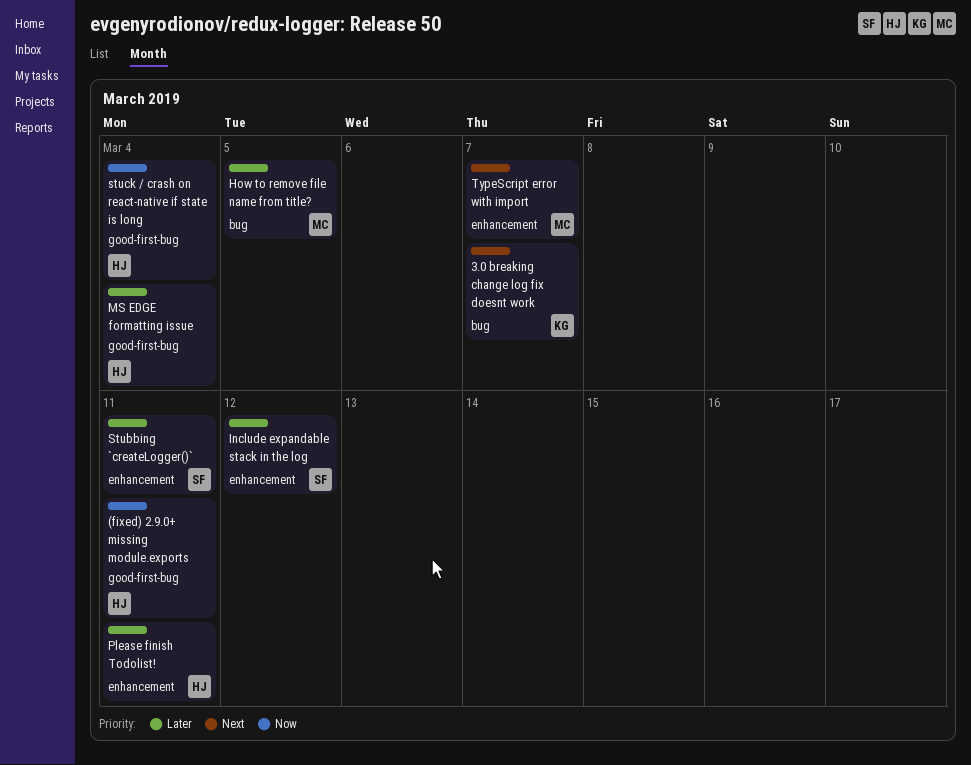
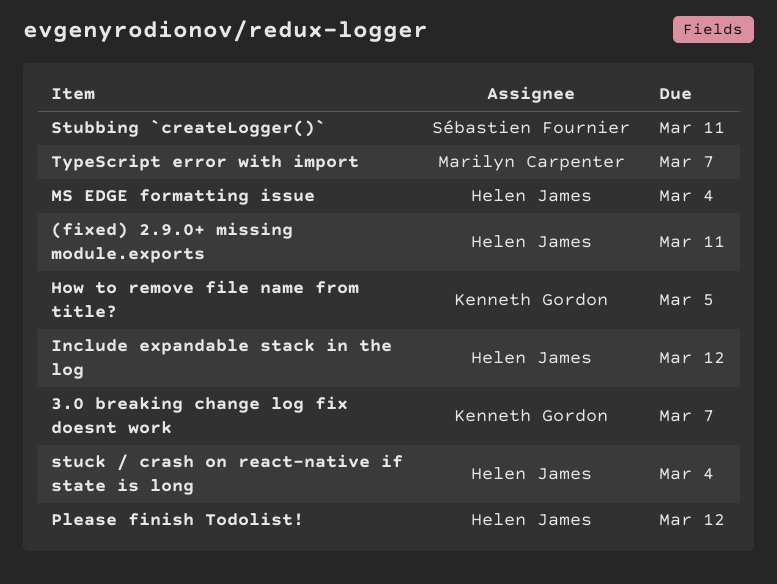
How to remove file name from title?, owner: Marilyn Carpenter -> Kenneth Gordon
Include expandable stack in the log, owner: Sébastien Fournier -> Helen James
Please finish Todolist!, due: Mar 11 -> Mar 12

